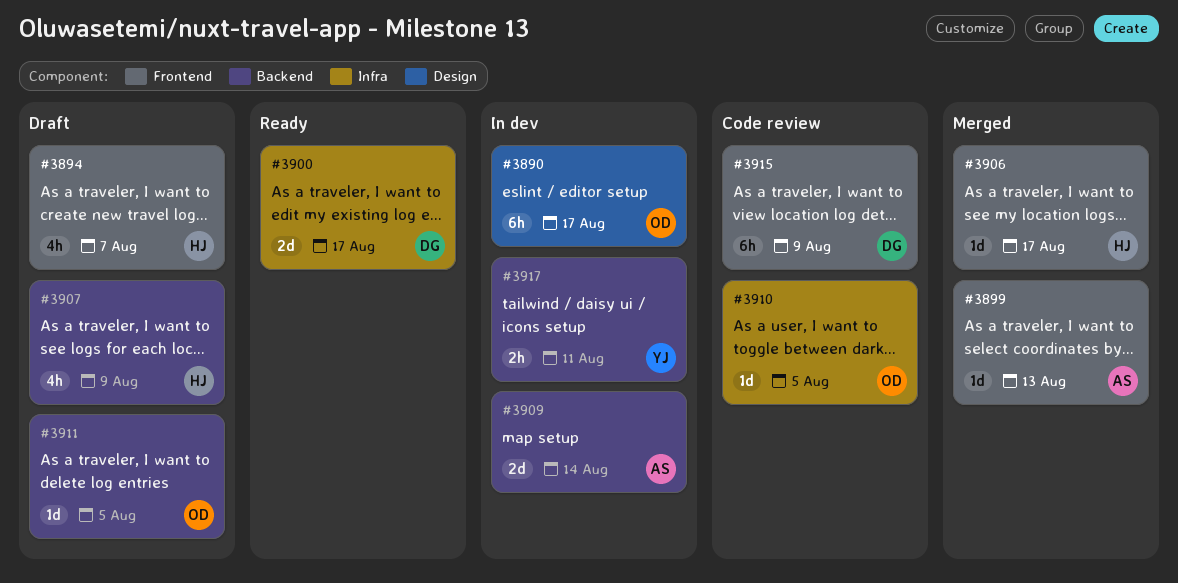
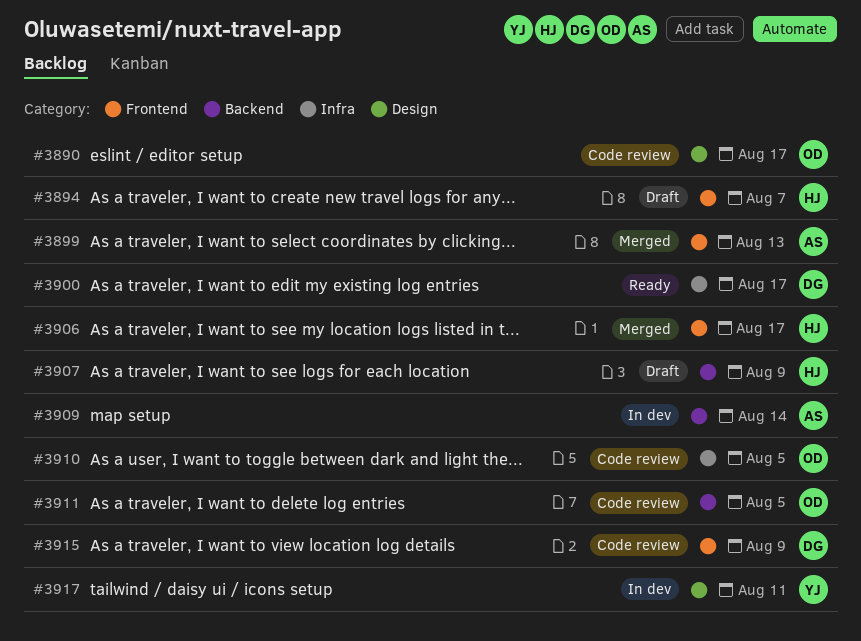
#3890, status: In dev -> Code review
#3911, status: Draft -> Code review
#3917, label: Backend -> Design

